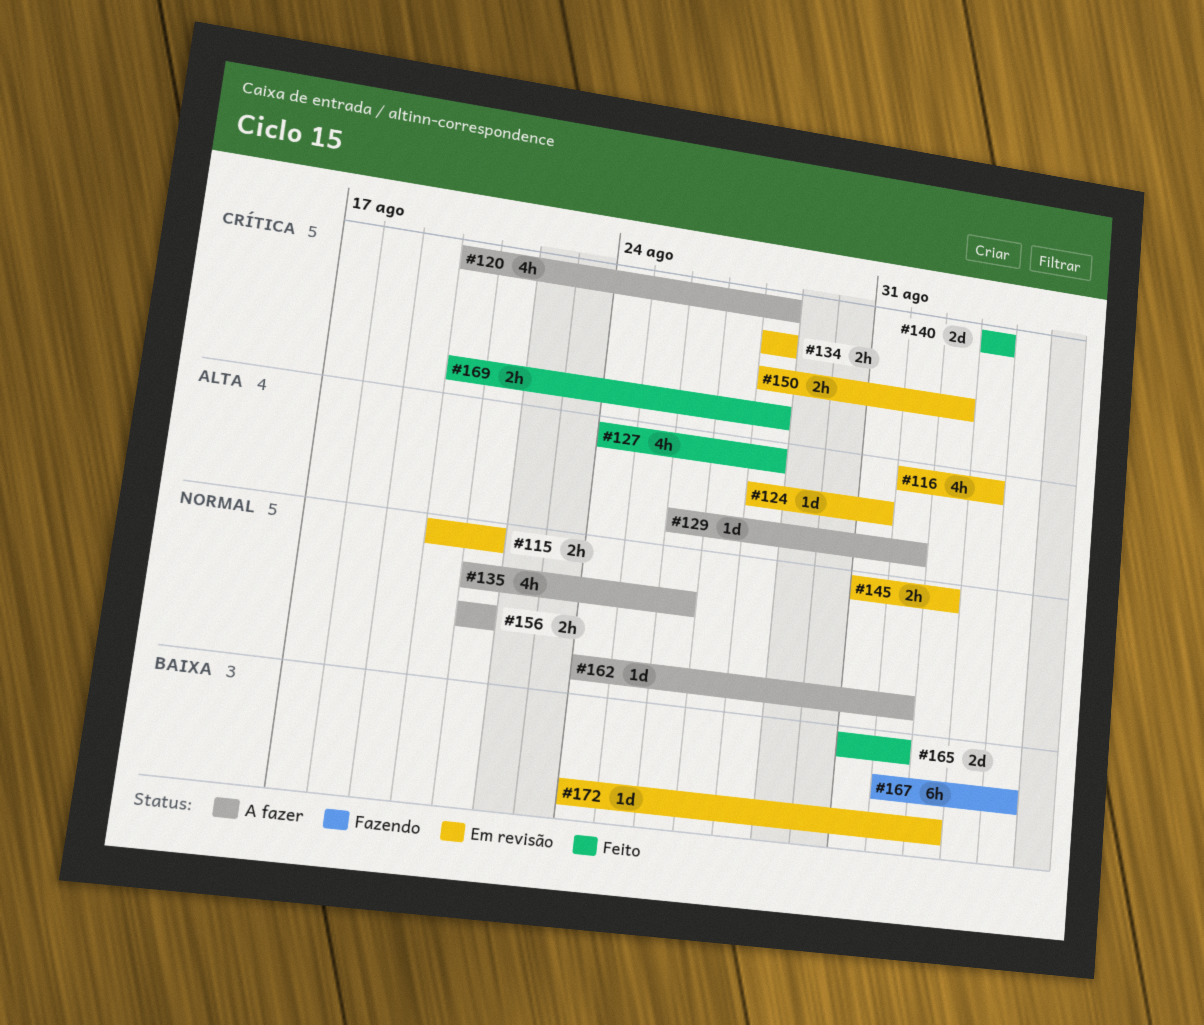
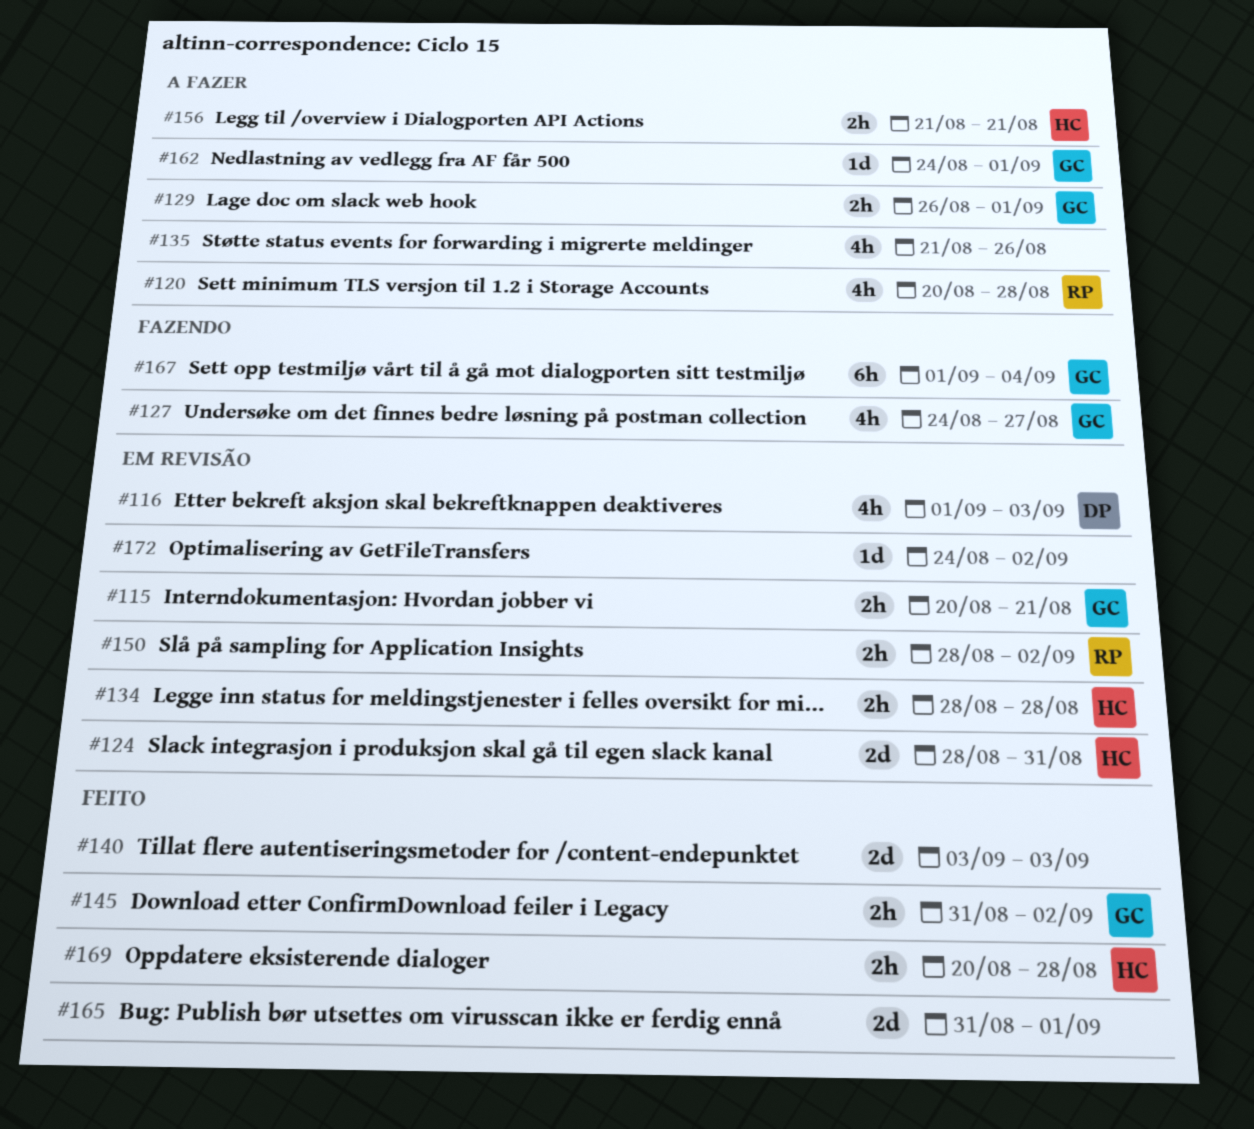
#124, estimate: 1d -> 2d
#127, status: Feito -> Fazendo
#127, due: Aug 28 -> Aug 27
#129, estimate: 1d -> 2h
#145, status: Em revisão -> Feito

